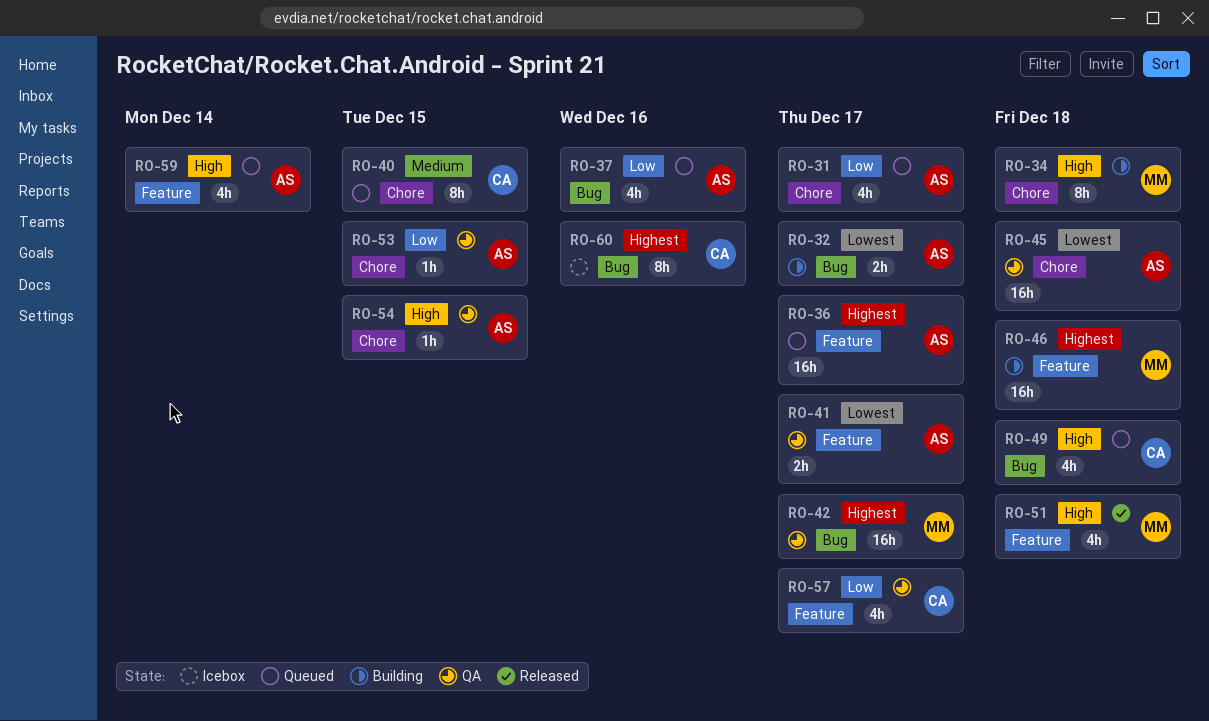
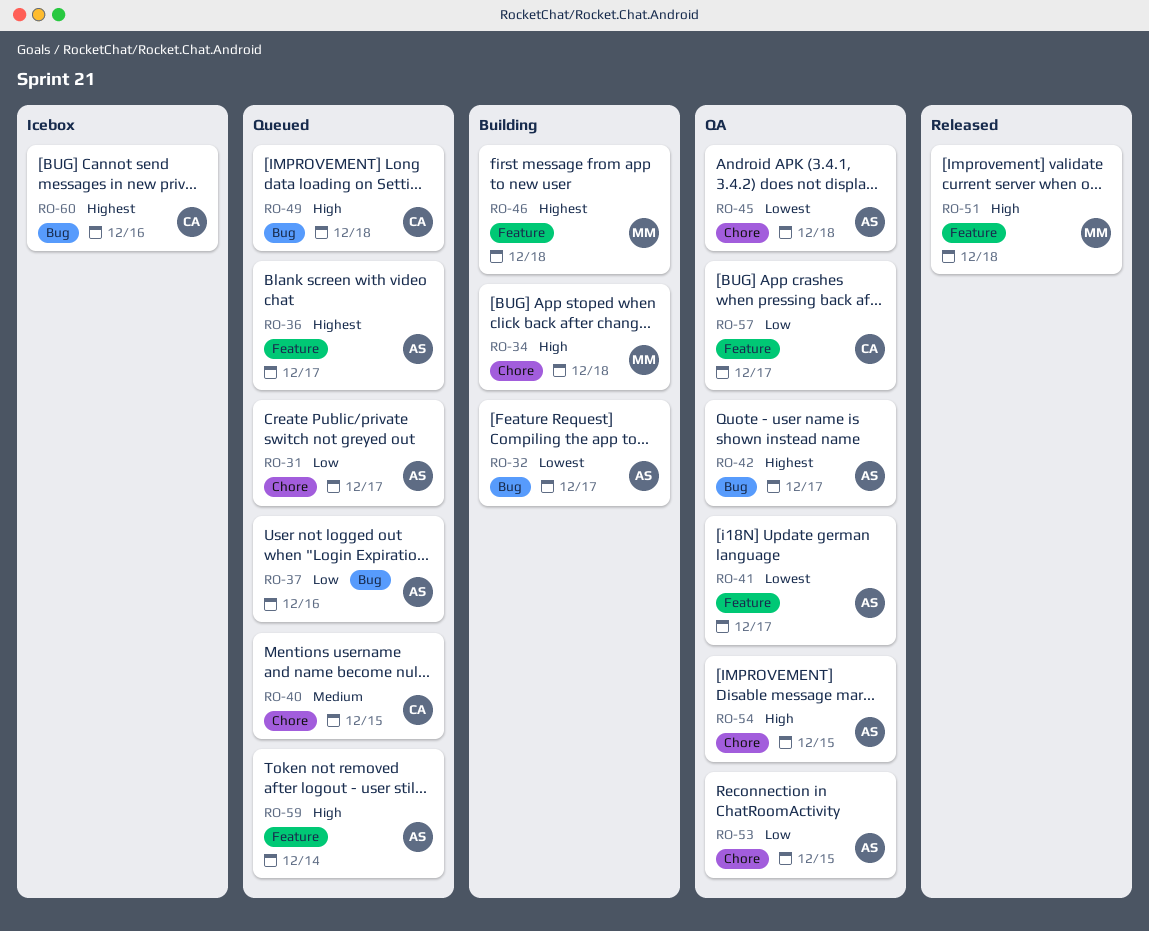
RO-42, owner: MM -> AS

